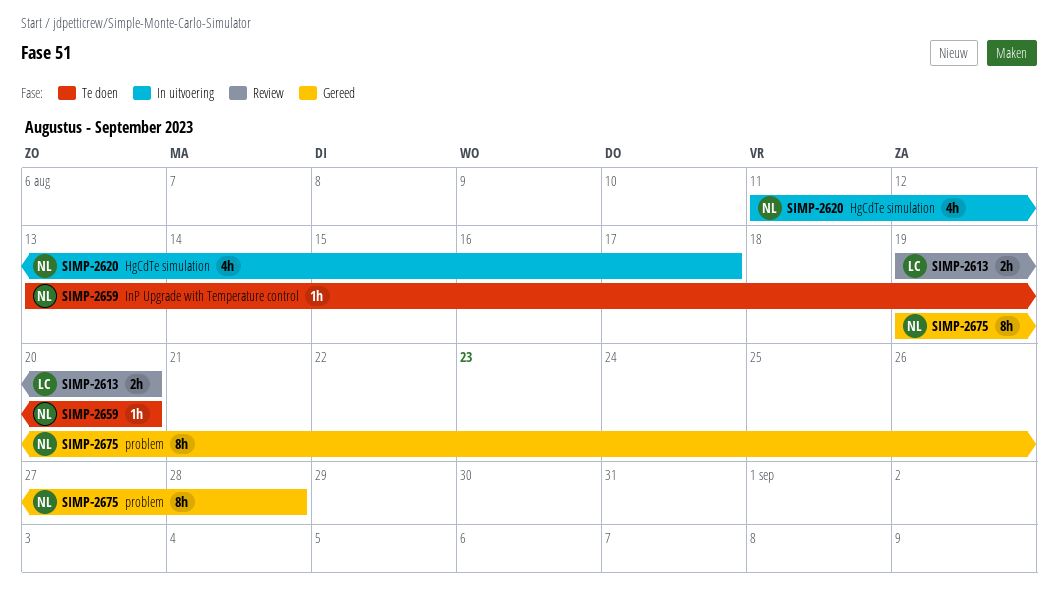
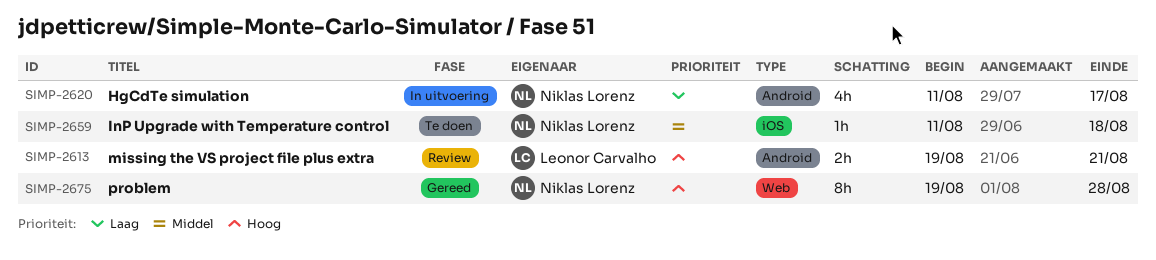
SIMP-2613, due: Aug 20 -> Aug 21
SIMP-2659, start: Aug 13 -> Aug 11
SIMP-2659, due: Aug 20 -> Aug 18

